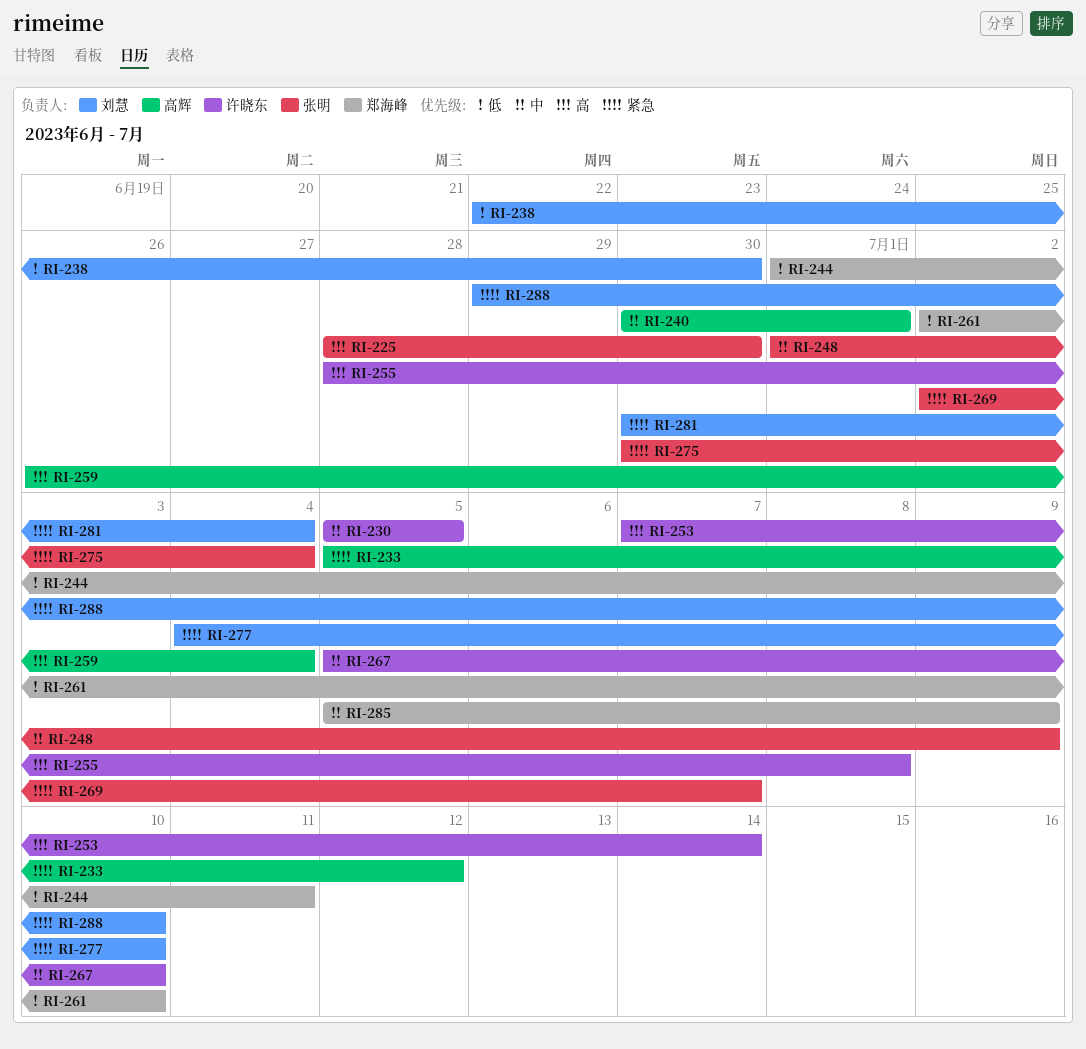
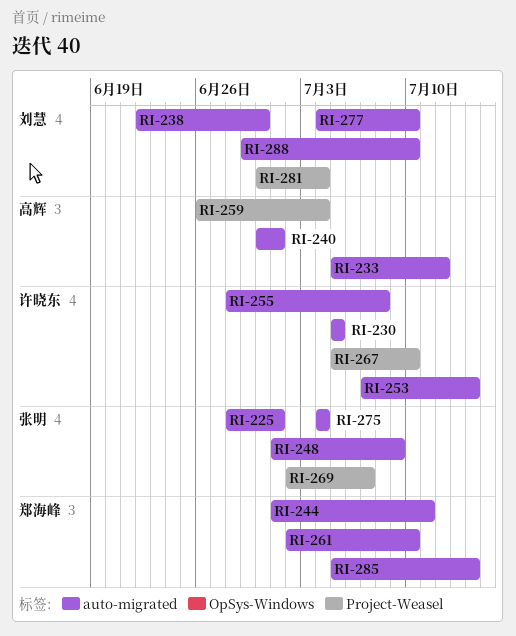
RI-225, due: Jun 30 -> Jul 1
RI-275, start: Jun 30 -> Jul 4
RI-285, due: Jul 9 -> Jul 14

